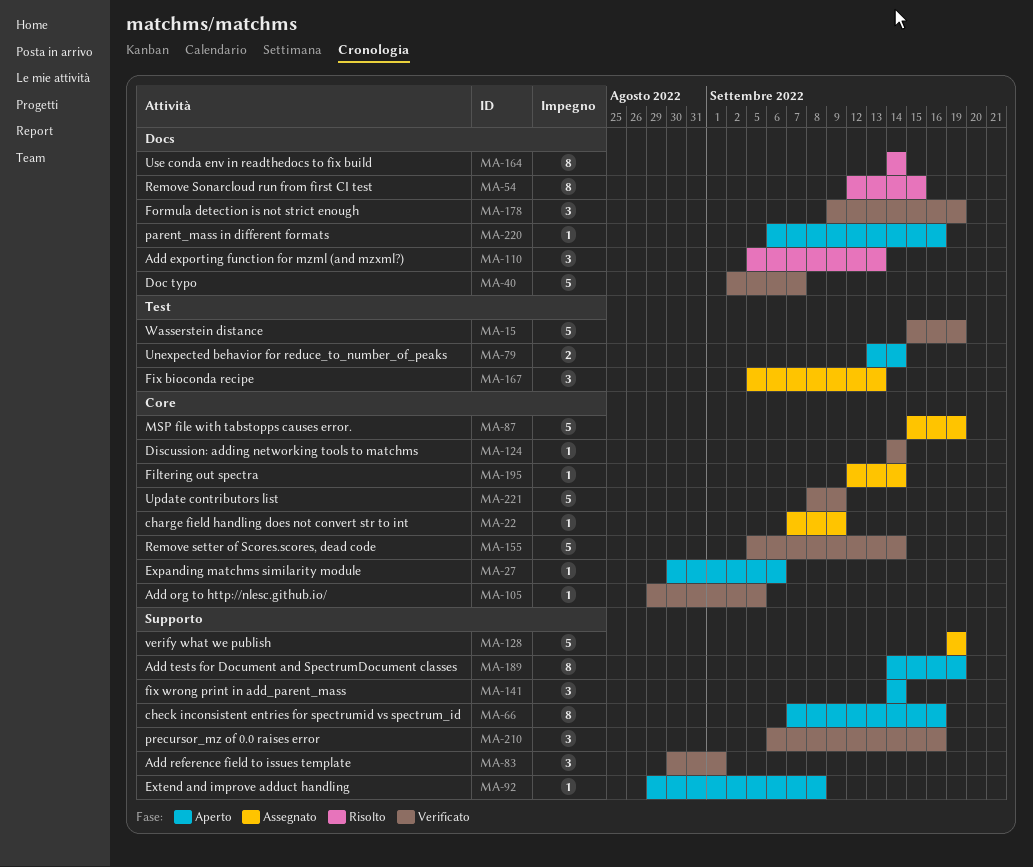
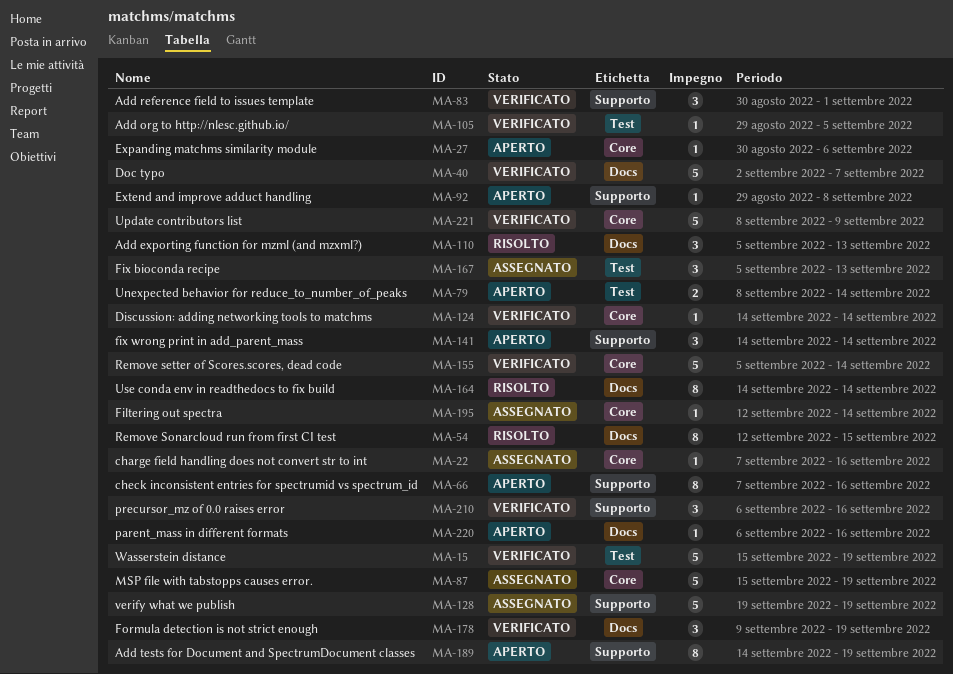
MA-22, due: Sep 9 -> Sep 16
MA-79, start: Sep 13 -> Sep 8
MA-105, label: Core -> Test

